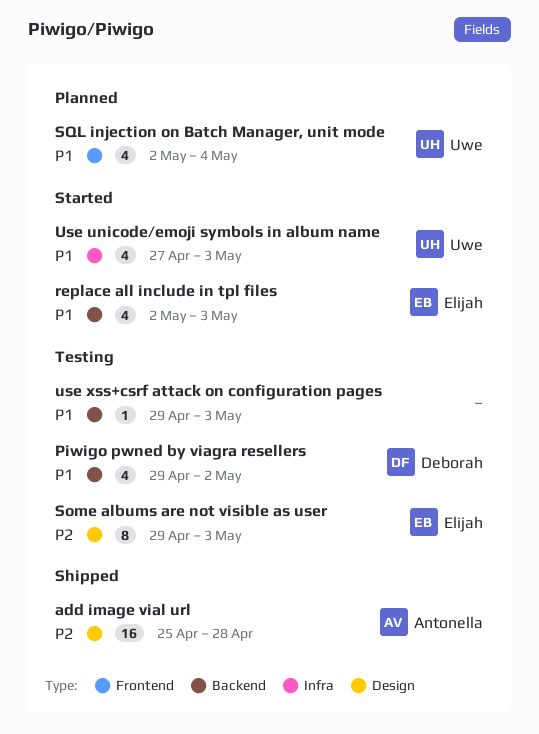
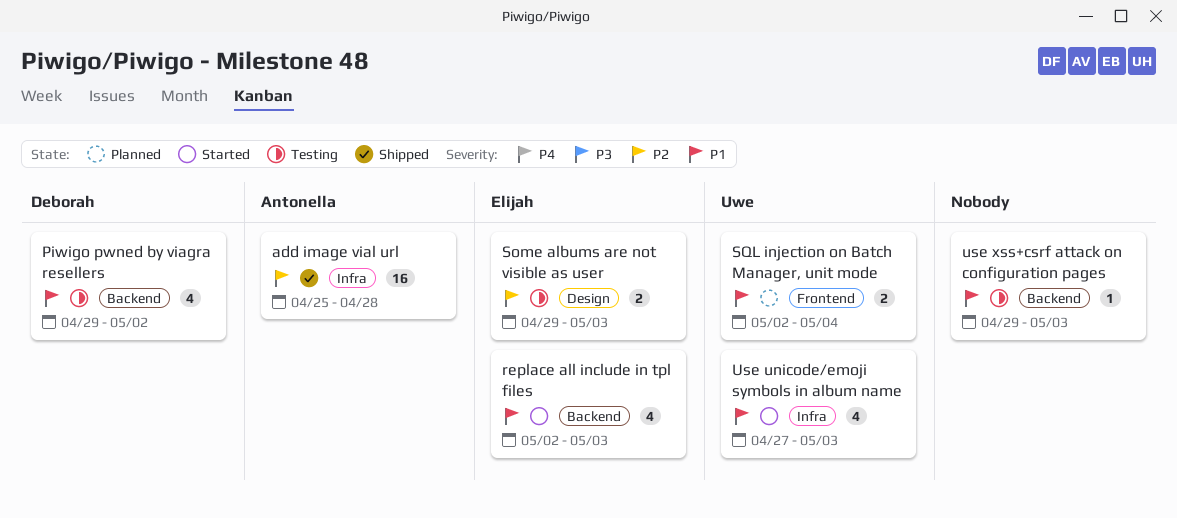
add image vial url, label: Design -> Infra
Some albums are not visible as user, estimate: 8 -> 2
SQL injection on Batch Manager, unit mode, estimate: 4 -> 2

